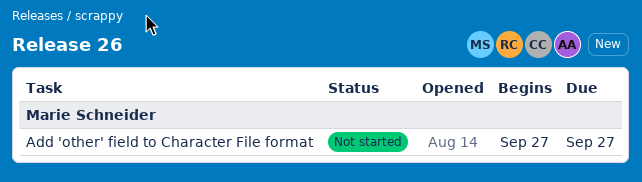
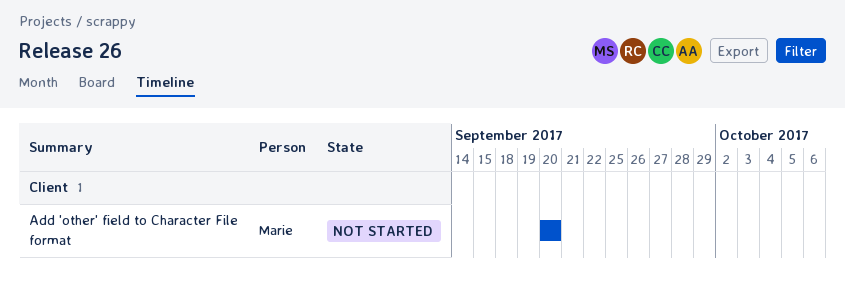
Add 'other' field to Character File format, start: Sep 27 -> Sep 20
Add 'other' field to Character File format, due: Sep 27 -> Sep 20

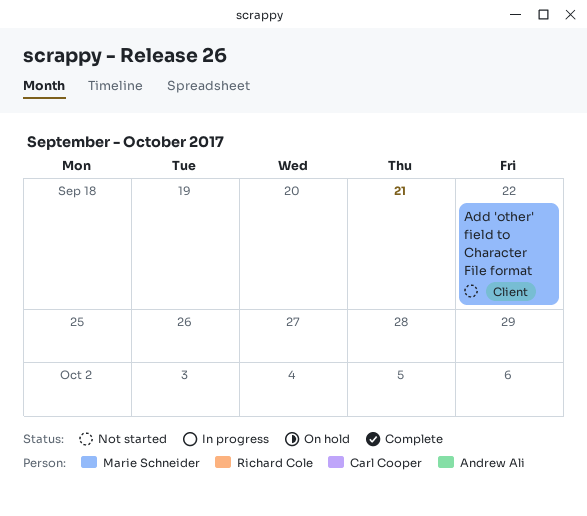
Add 'other' field to Character File format, due: Sep 20 -> Sep 22

